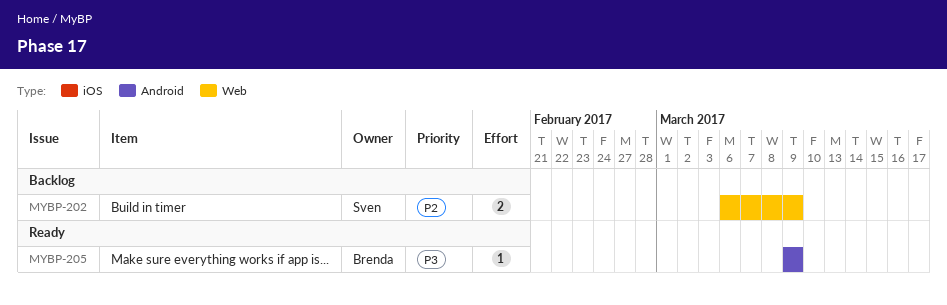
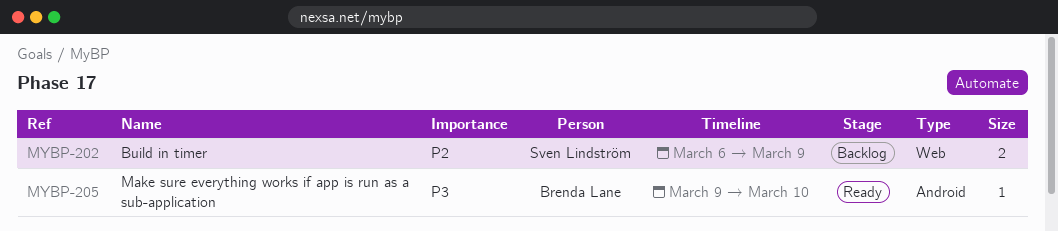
MYBP-205, due: Mar 9 -> Mar 10

